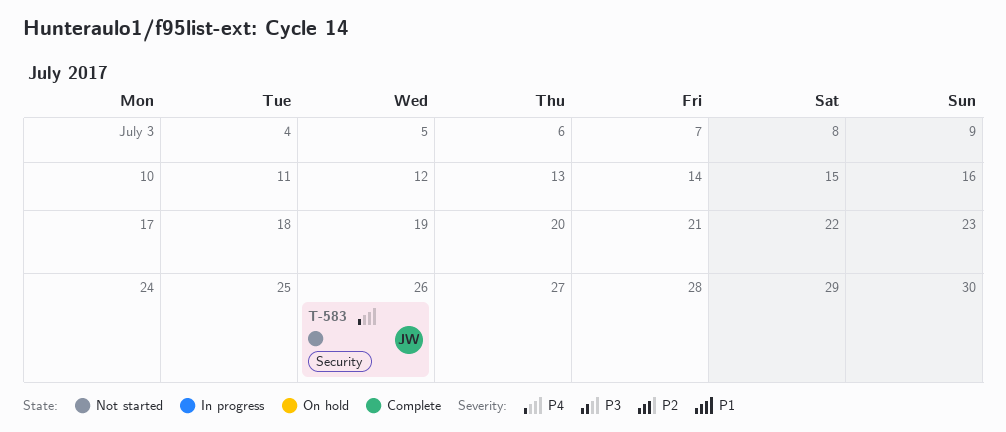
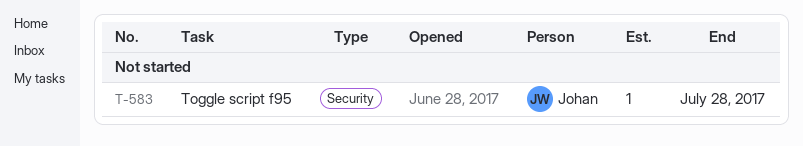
T-583, due: Jul 26 -> Jul 28

